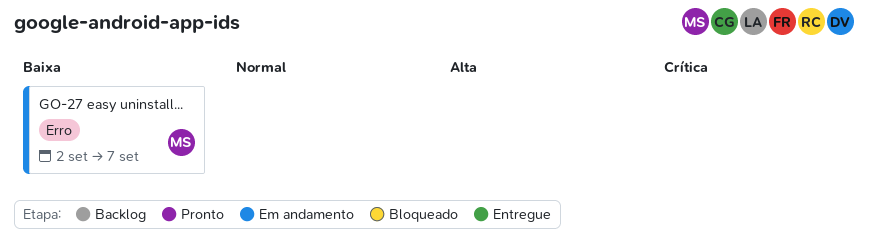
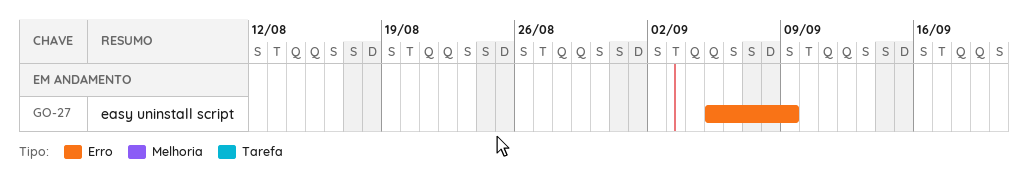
GO-27, start: Sep 2 -> Sep 5
GO-27, due: Sep 7 -> Sep 9

